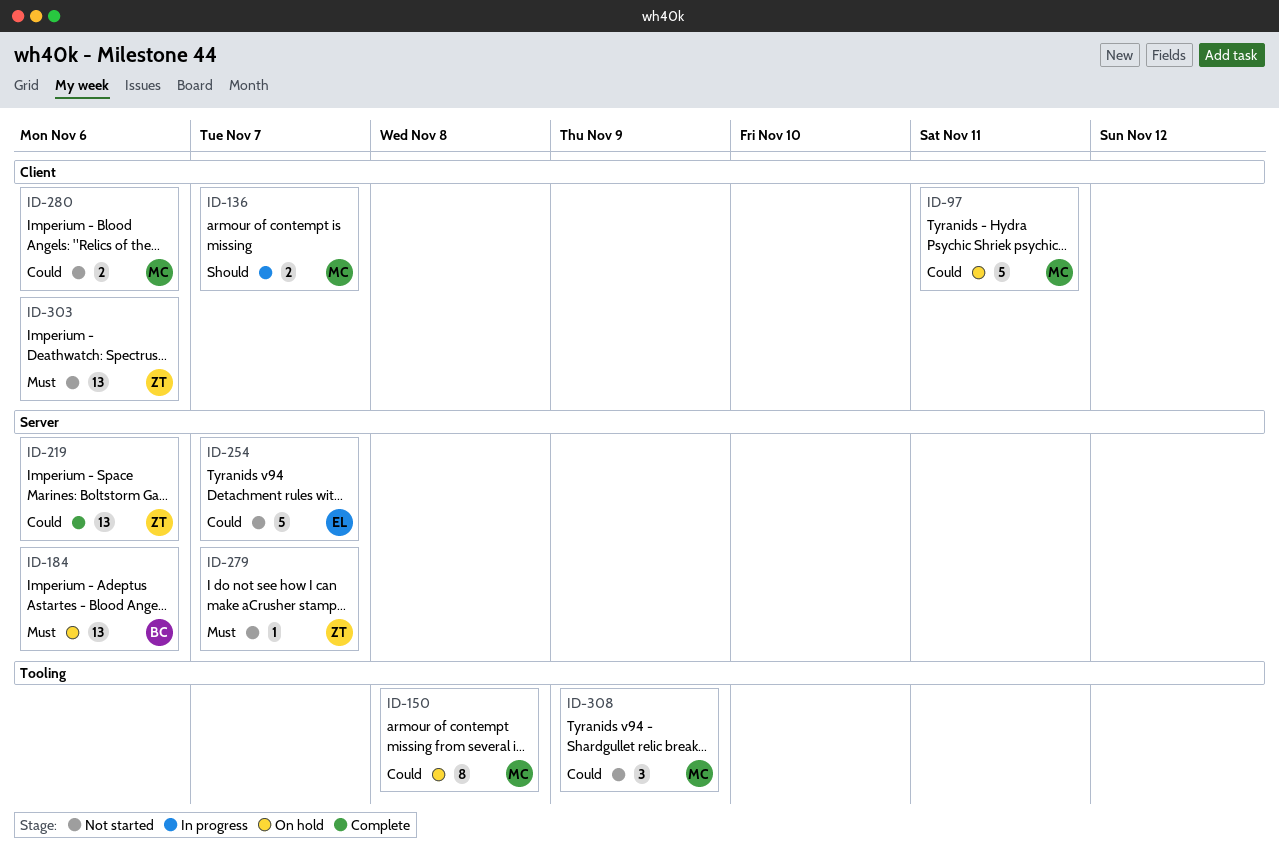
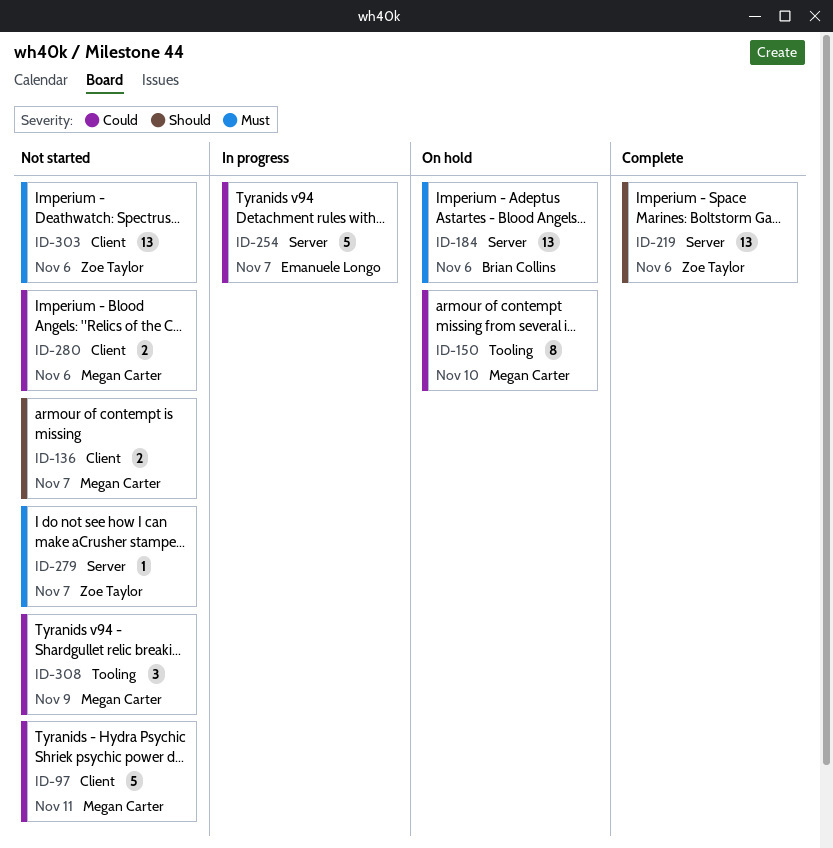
ID-97, status: On hold -> Not started
ID-136, status: In progress -> Not started
ID-150, due: Nov 8 -> Nov 10
ID-219, priority: Could -> Should
ID-254, status: Not started -> In progress

